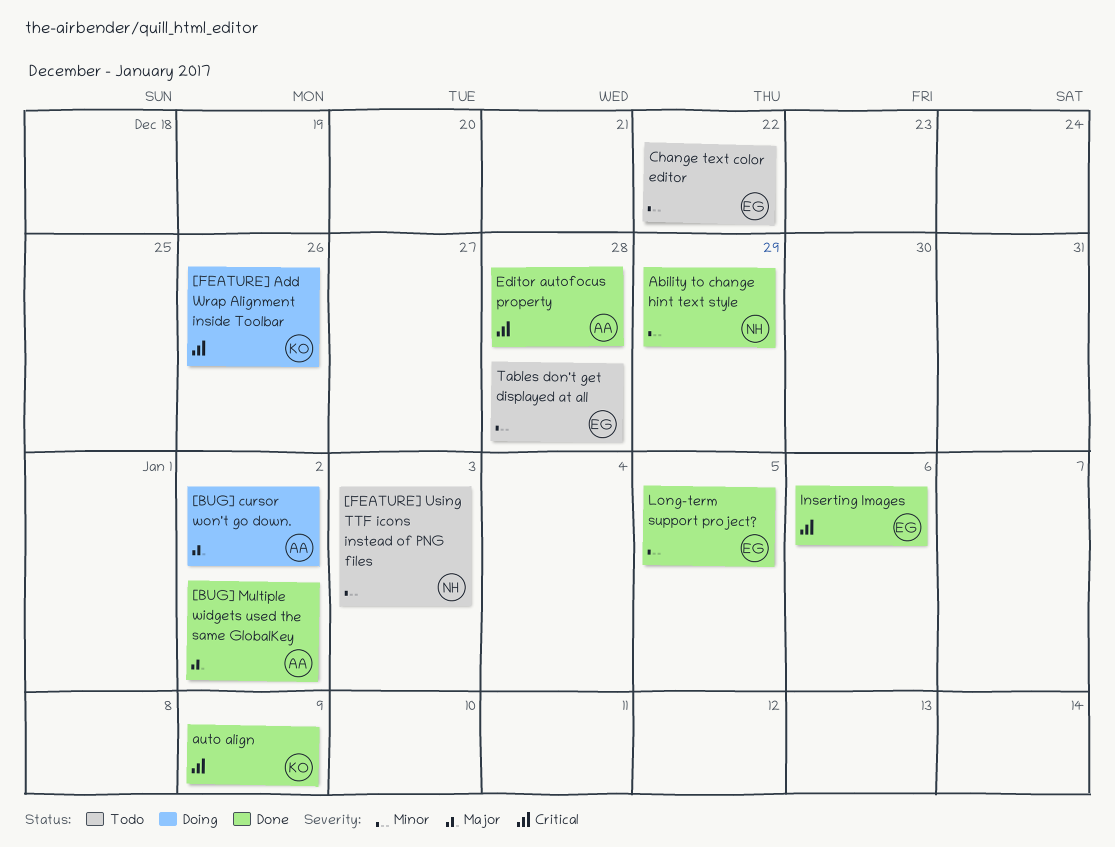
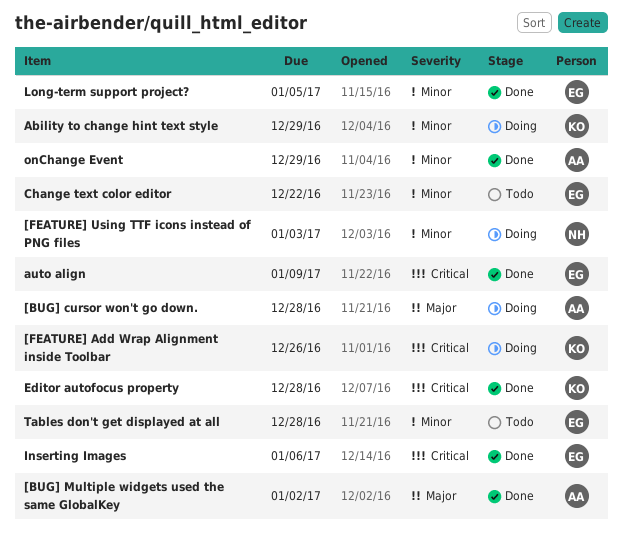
[BUG] cursor won't go down., due: Jan 2 -> Dec 28
[FEATURE] Using TTF icons instead of PNG files, status: Todo -> Doing
Ability to change hint text style, status: Done -> Doing
Ability to change hint text style, owner: NH -> KO
auto align, owner: KO -> EG
Editor autofocus property, owner: AA -> KO
onChange Event: none -> present

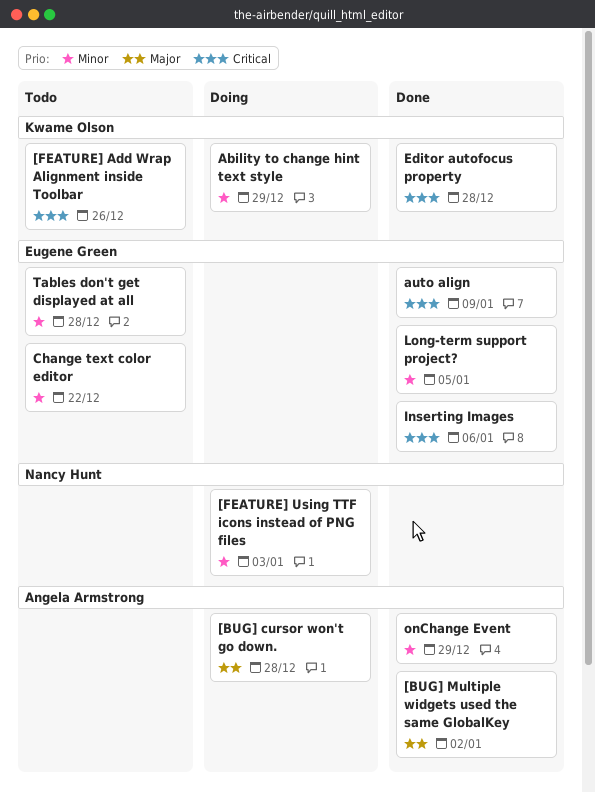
[FEATURE] Add Wrap Alignment inside Toolbar, status: Doing -> Todo

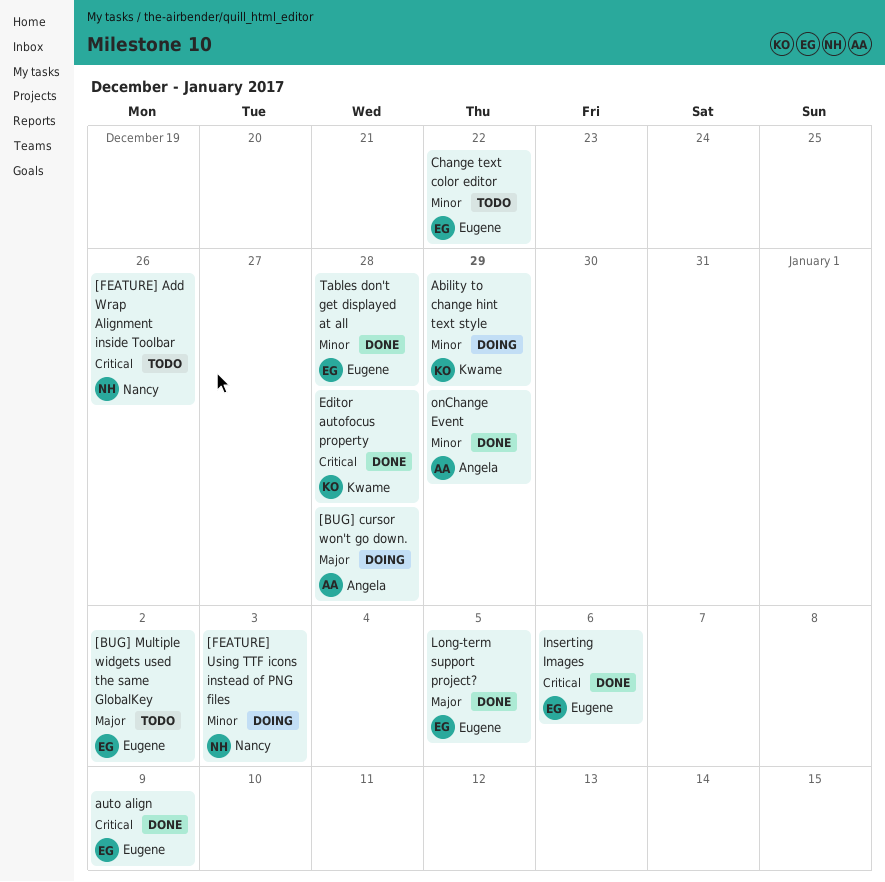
[BUG] Multiple widgets used the same GlobalKey, status: Done -> Todo
[BUG] Multiple widgets used the same GlobalKey, owner: Angela Armstrong -> Eugene Green
[FEATURE] Add Wrap Alignment inside Toolbar, owner: Kwame Olson -> Nancy Hunt
Long-term support project?, priority: Minor -> Major
Tables don't get displayed at all, status: Todo -> Done

